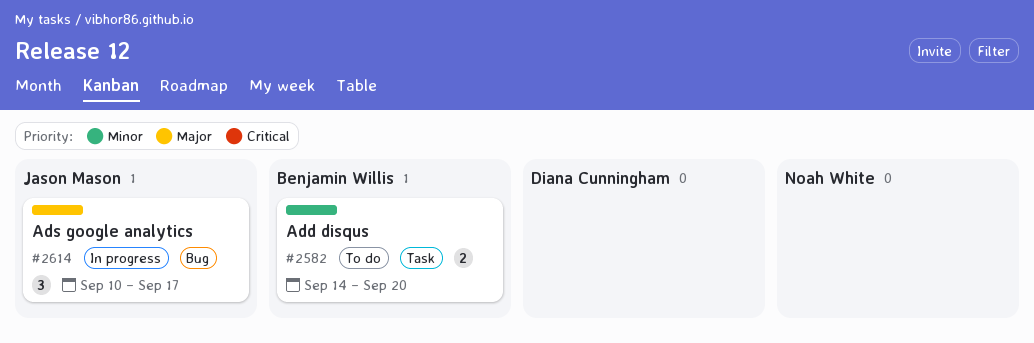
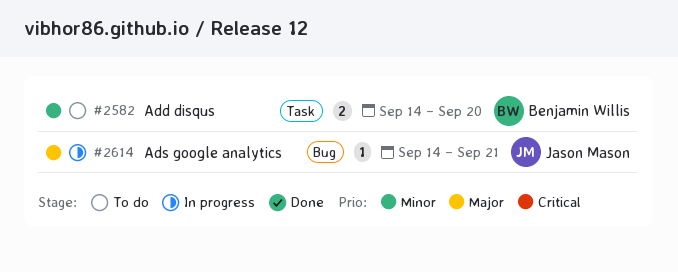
#2614, estimate: 3 -> 1
#2614, start: Sep 10 -> Sep 14
#2614, due: Sep 17 -> Sep 21

